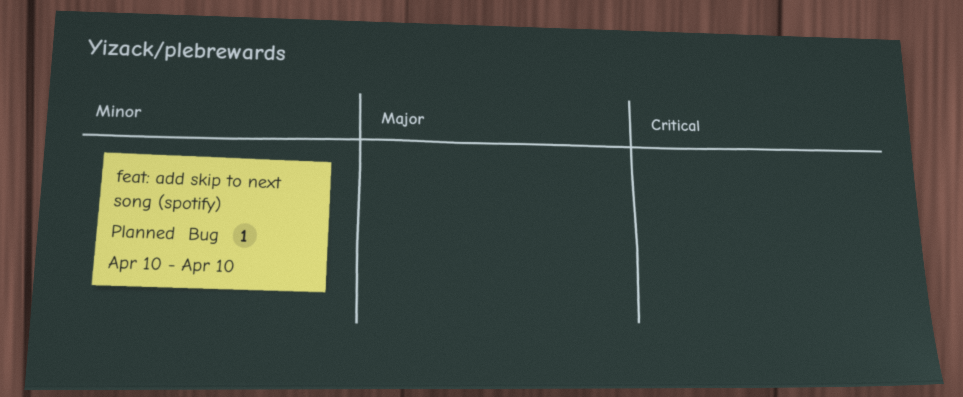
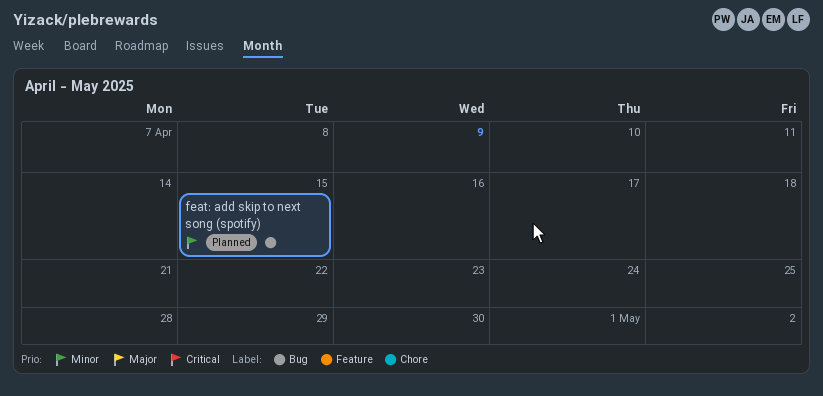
feat: add skip to next song (spotify), due: Apr 10 -> Apr 15

